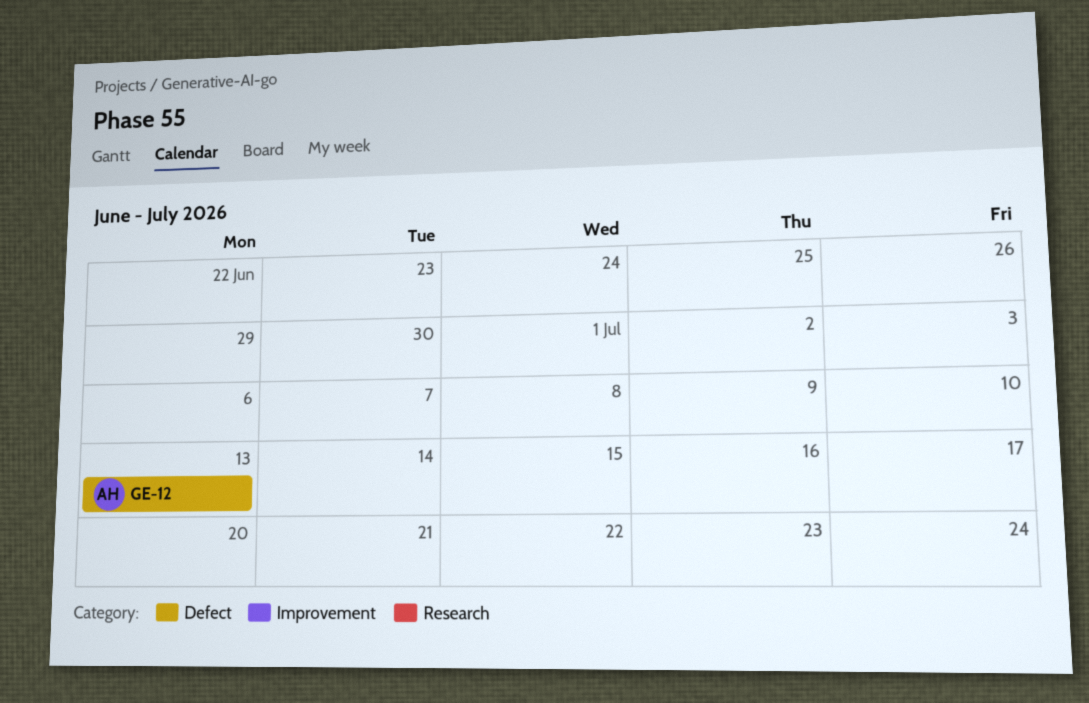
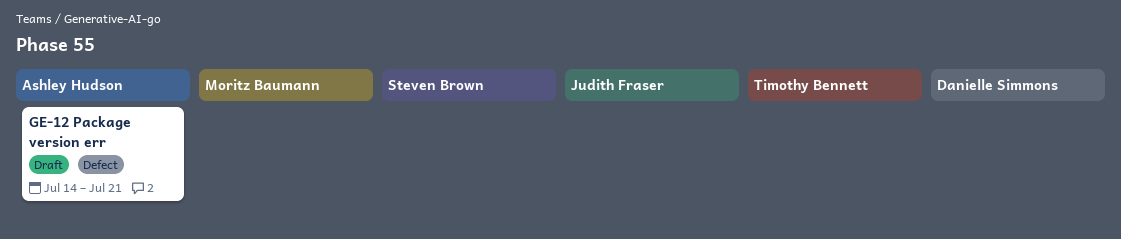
GE-12, start: Jul 13 -> Jul 14
GE-12, due: Jul 13 -> Jul 21

